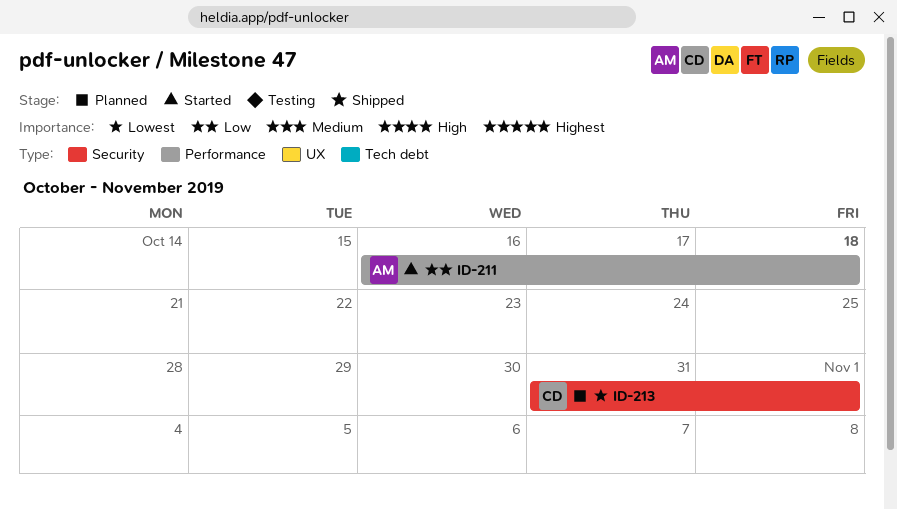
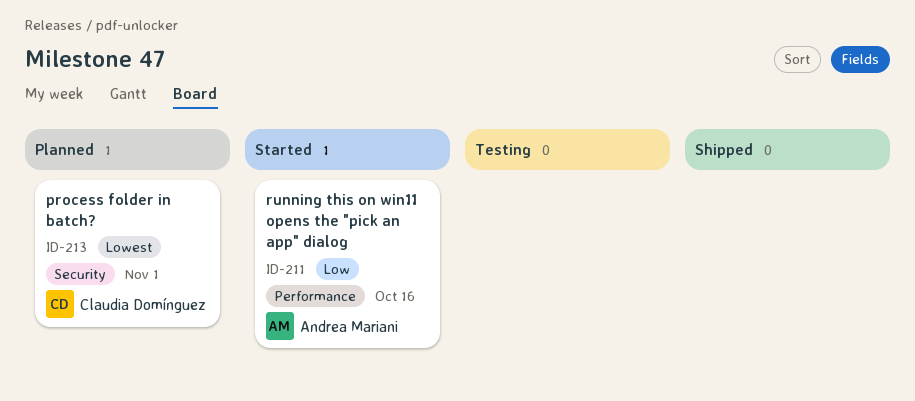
ID-211, due: Oct 18 -> Oct 16

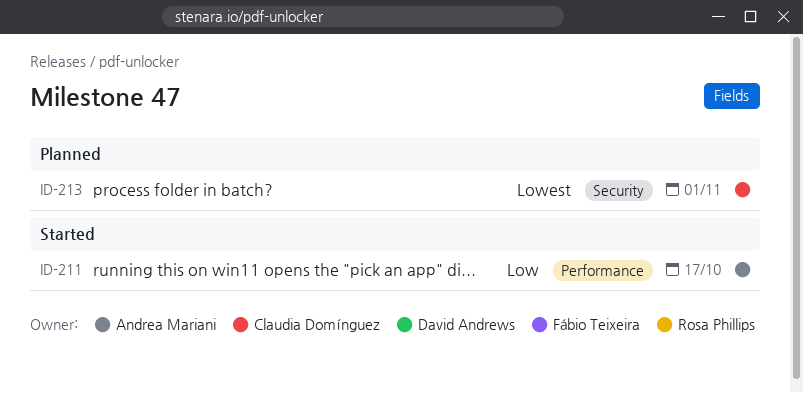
ID-211, due: Oct 16 -> Oct 17

